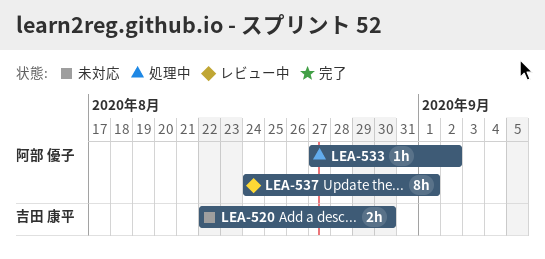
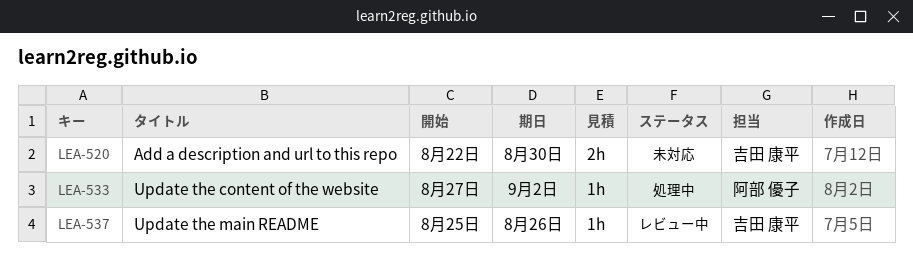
LEA-537, owner: 阿部 優子 -> 吉田 康平
LEA-537, estimate: 8h -> 1h
LEA-537, start: Aug 24 -> Aug 25
LEA-537, due: Sep 1 -> Aug 26

